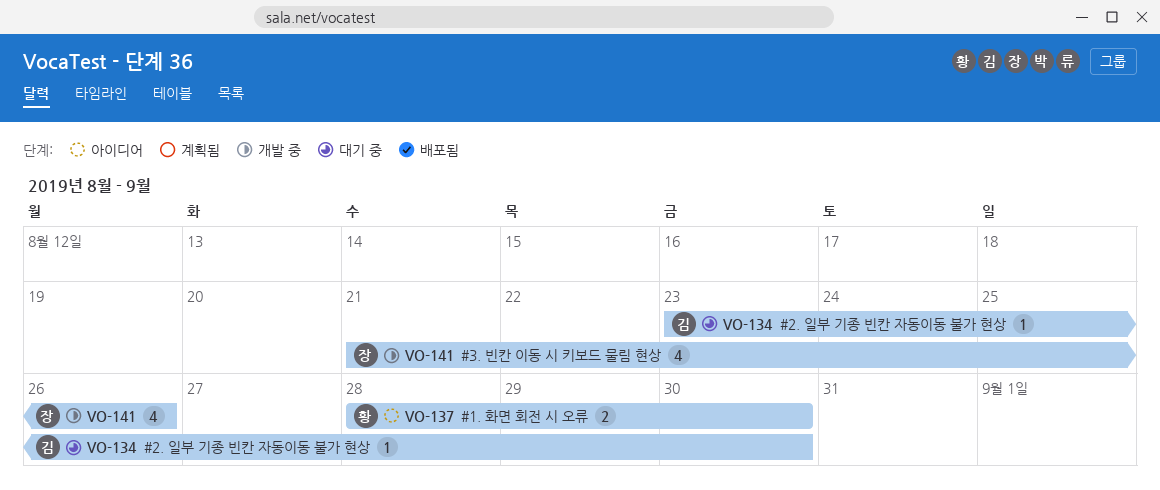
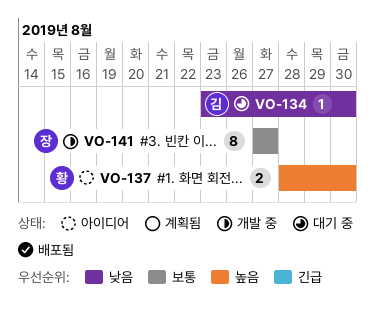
VO-141, estimate: 4 -> 8
VO-141, start: Aug 21 -> Aug 27
VO-141, due: Aug 26 -> Aug 27

